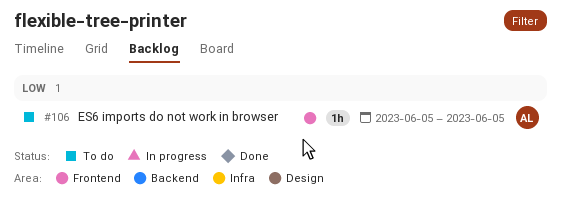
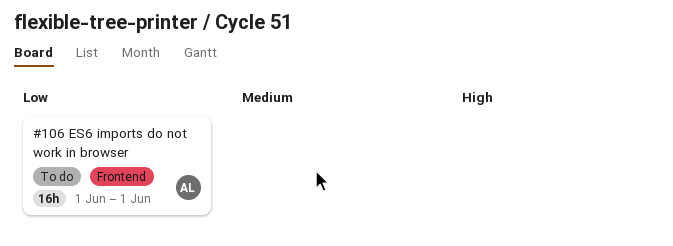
#106, estimate: 1h -> 16h
#106, start: Jun 5 -> Jun 1
#106, due: Jun 5 -> Jun 1

